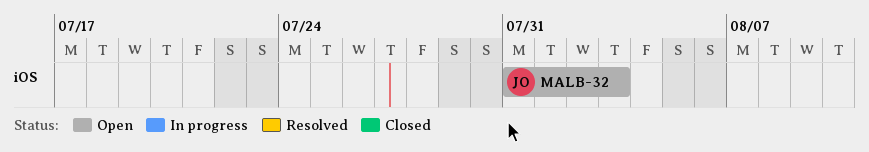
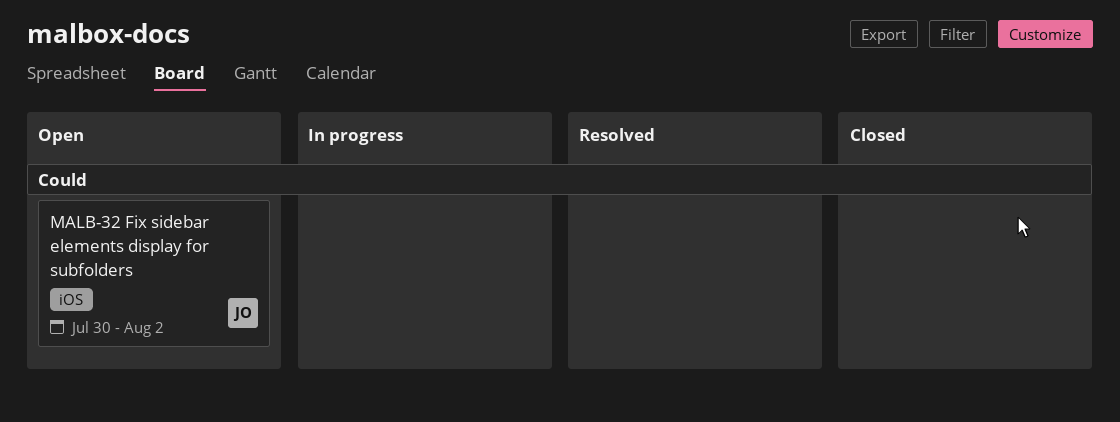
MALB-32, start: Jul 31 -> Jul 30
MALB-32, due: Aug 3 -> Aug 2

